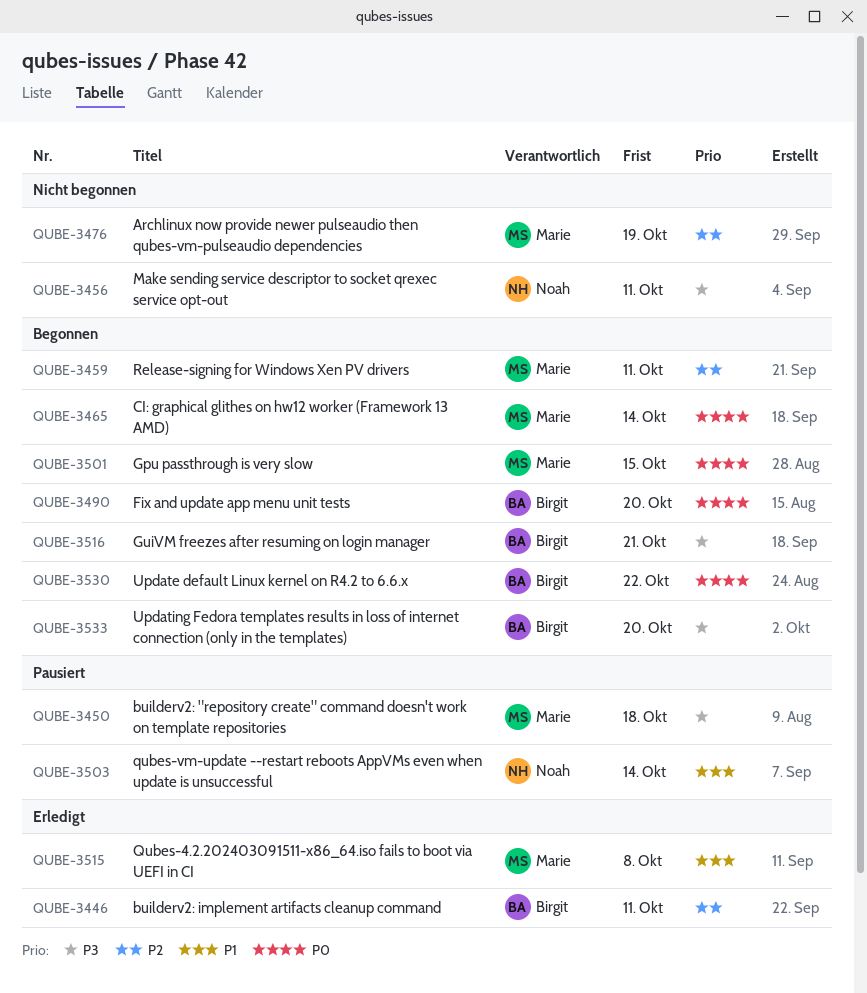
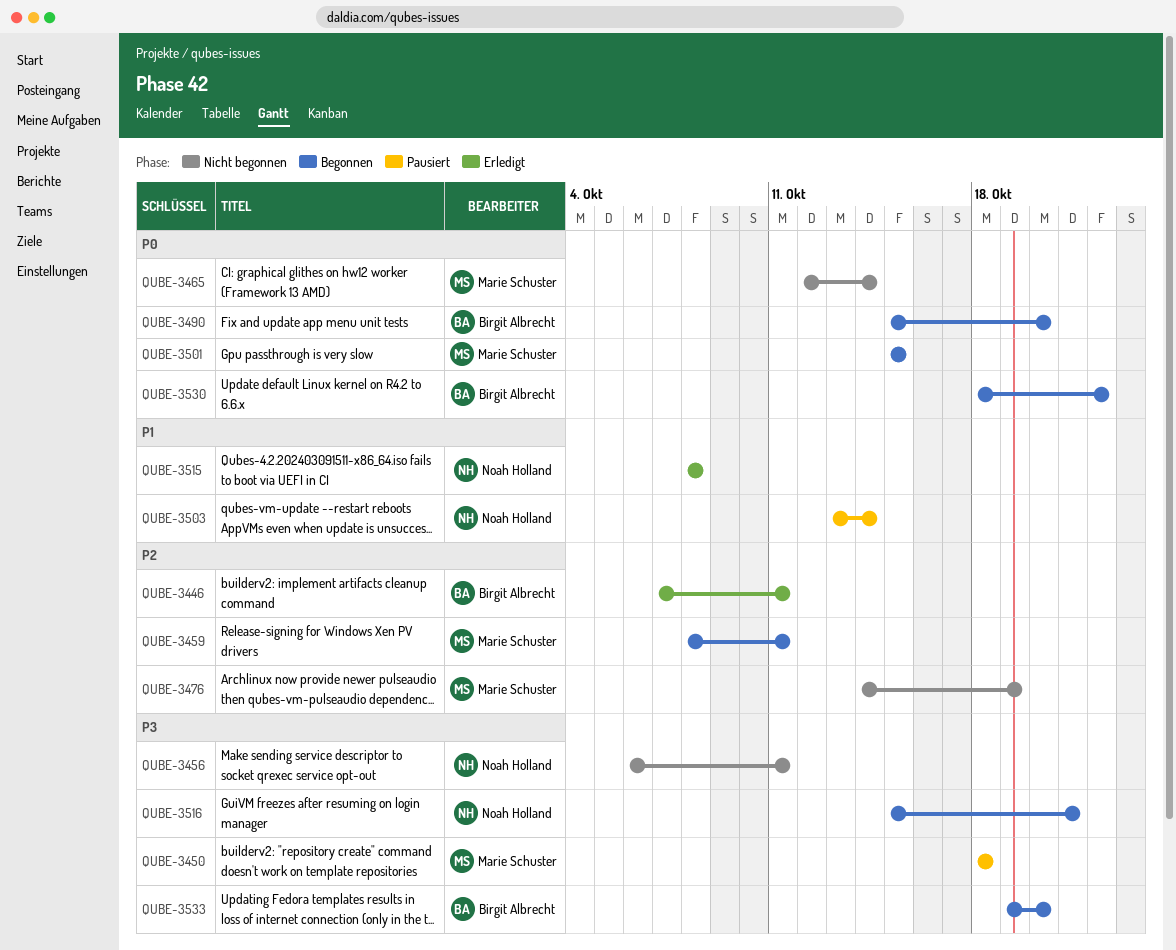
QUBE-3465, status: Begonnen -> Nicht begonnen
QUBE-3515, owner: Marie Schuster -> Noah Holland
QUBE-3516, owner: Birgit Albrecht -> Noah Holland

